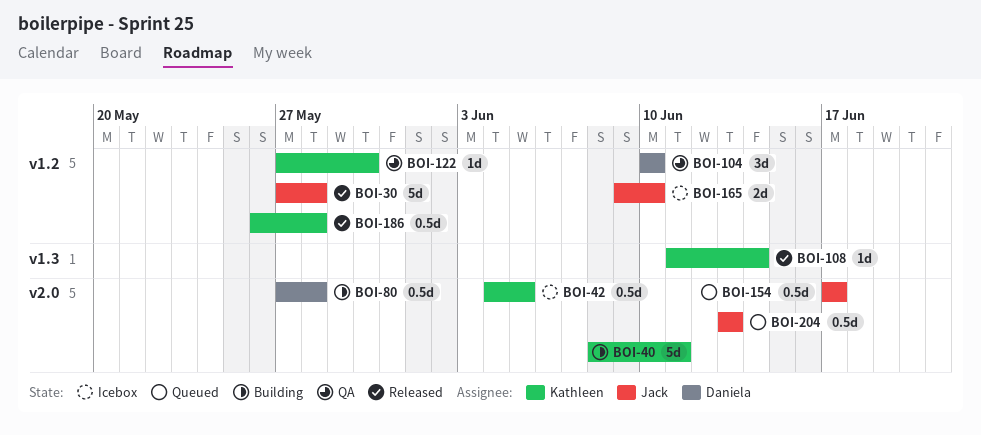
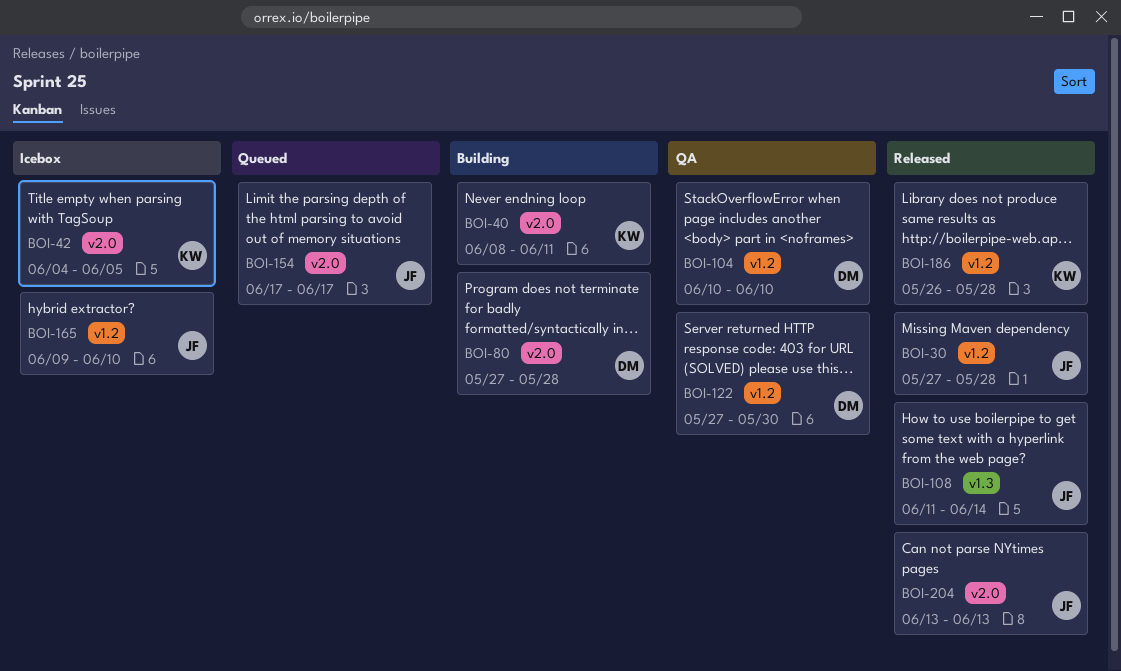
BOI-108, owner: Kathleen -> Jack
BOI-122, owner: Kathleen -> Daniela
BOI-204, status: Queued -> Released

